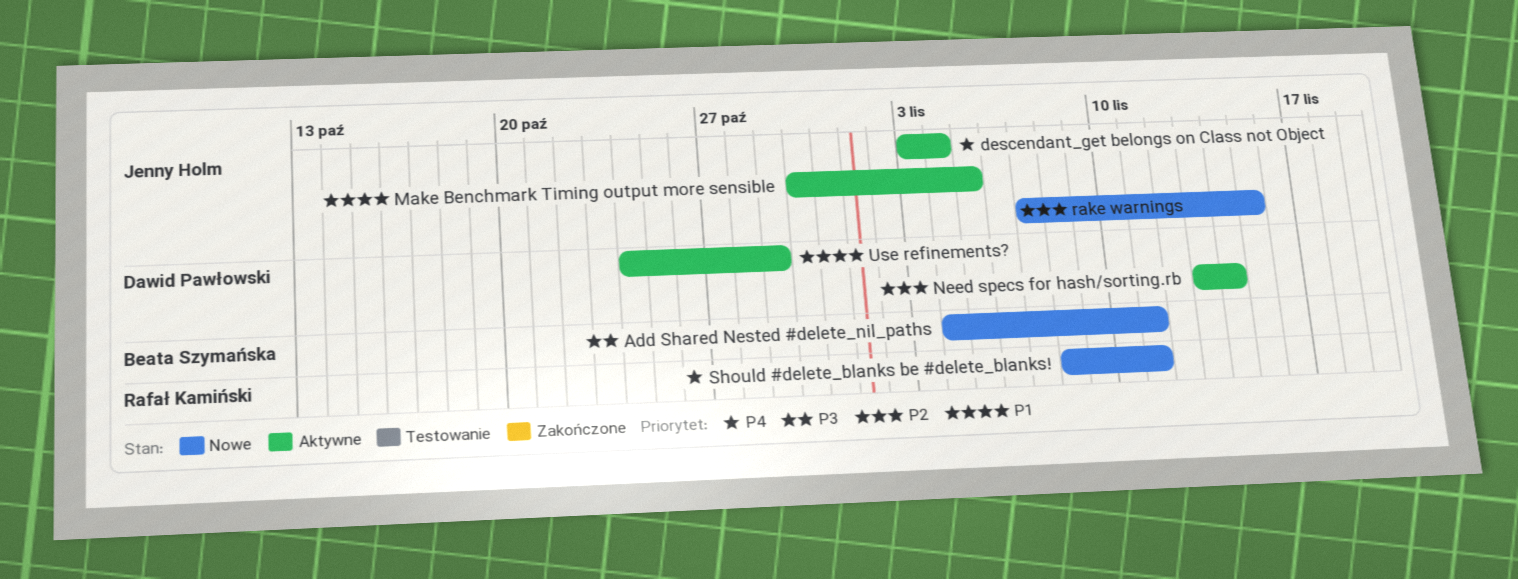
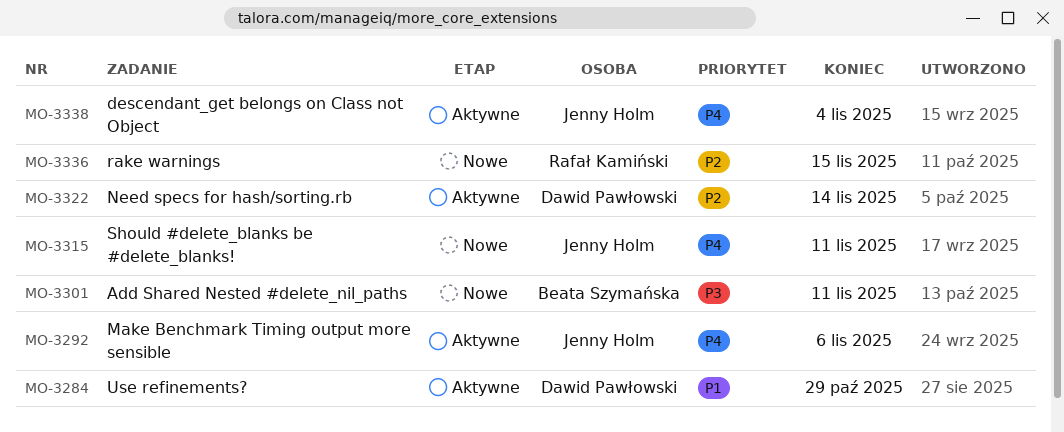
Make Benchmark Timing output more sensible, priority: P1 -> P4
Make Benchmark Timing output more sensible, due: Nov 5 -> Nov 6
rake warnings, owner: Jenny Holm -> Rafał Kamiński
Should #delete_blanks be #delete_blanks!, owner: Rafał Kamiński -> Jenny Holm

